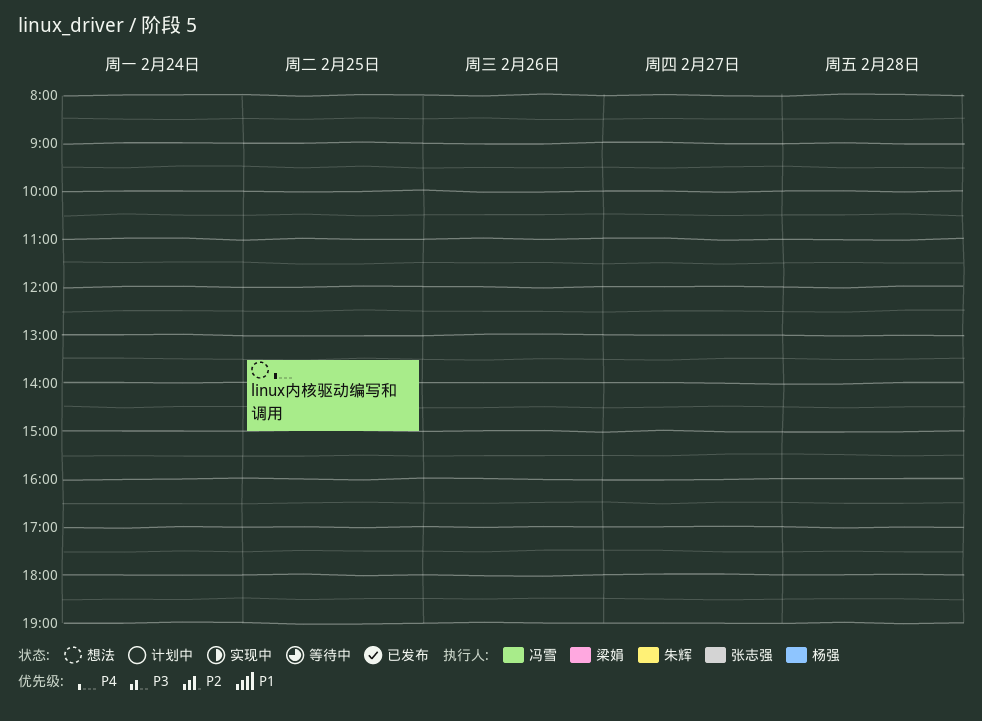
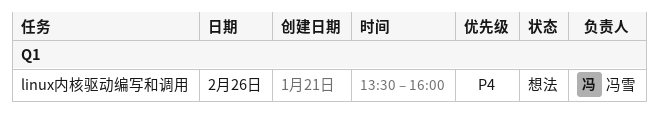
linux内核驱动编写和调用, day: Feb 25 -> Feb 26
linux内核驱动编写和调用, ends: 15:00 -> 16:00

